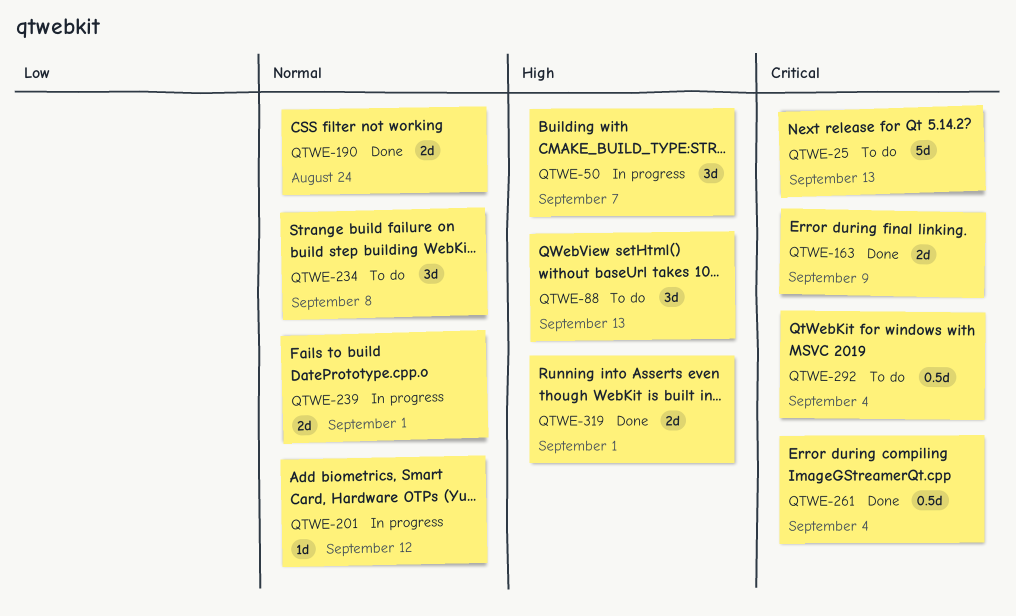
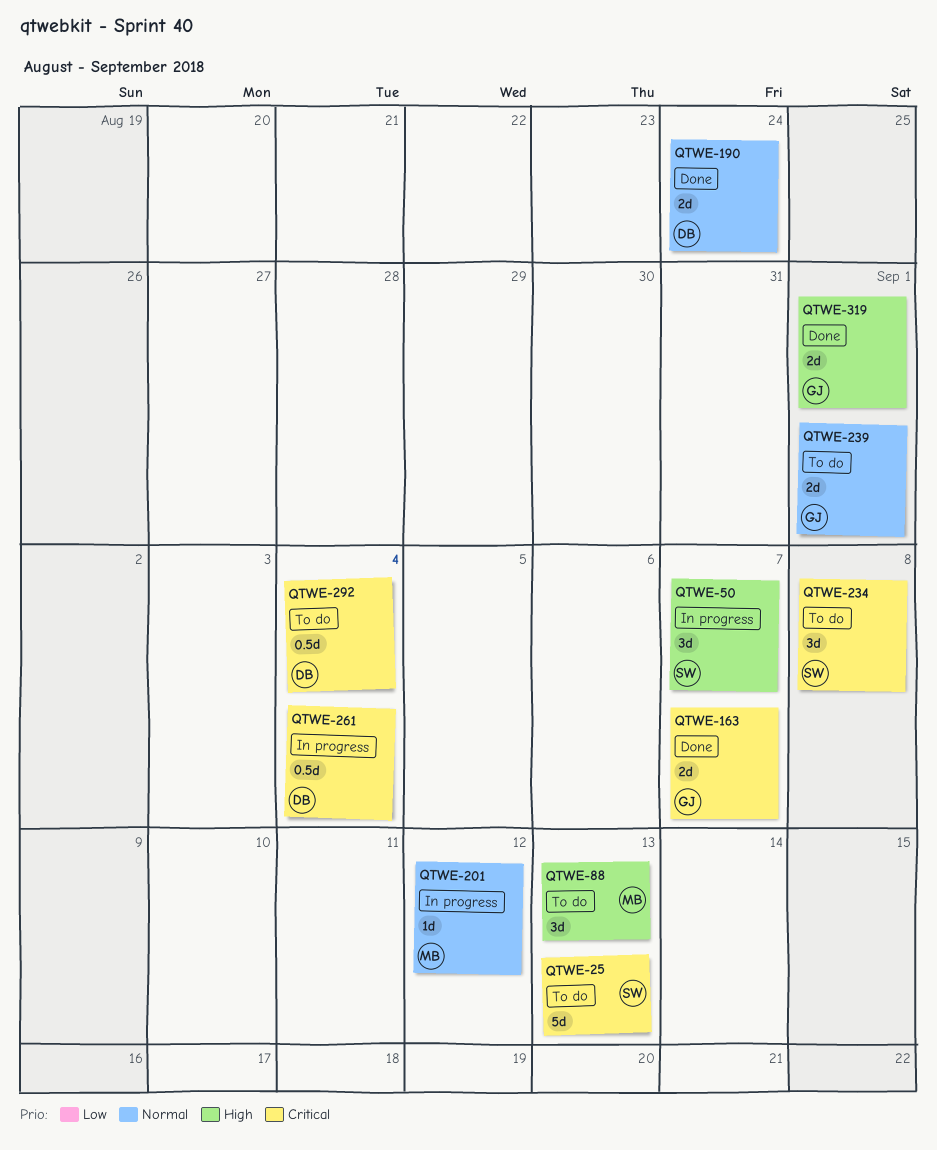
QTWE-163, due: Sep 9 -> Sep 7
QTWE-234, priority: Normal -> Critical
QTWE-239, status: In progress -> To do
QTWE-261, status: Done -> In progress

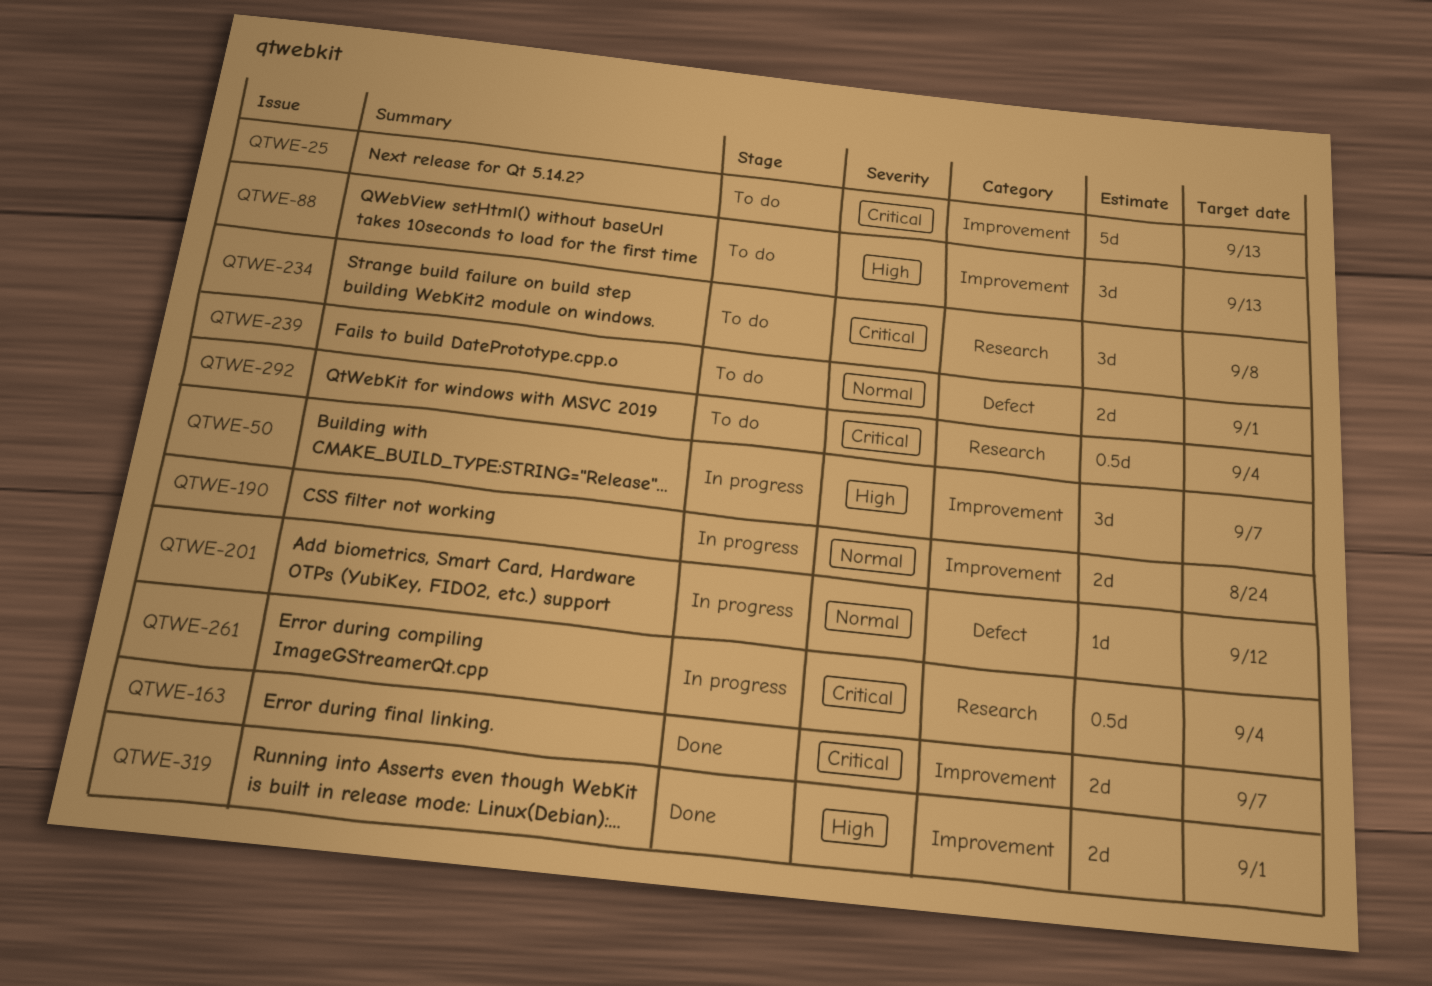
QTWE-190, status: Done -> In progress

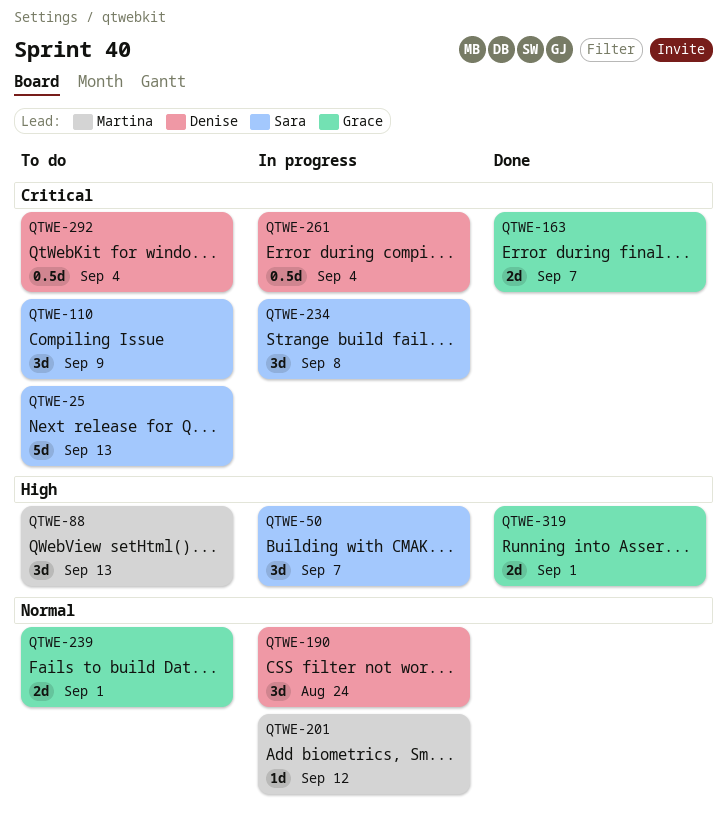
QTWE-110: none -> present
QTWE-190, estimate: 2d -> 3d
QTWE-234, status: To do -> In progress

